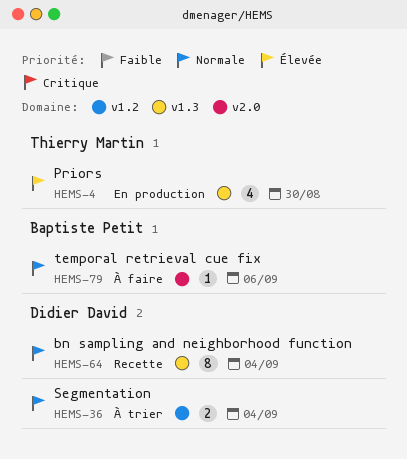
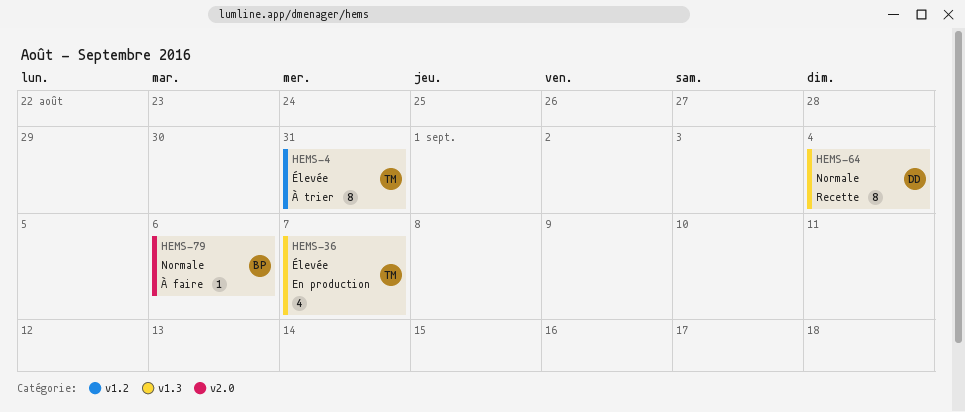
HEMS-4, status: En production -> À trier
HEMS-4, label: v1.3 -> v1.2
HEMS-4, estimate: 4 -> 8
HEMS-4, due: Aug 30 -> Aug 31
HEMS-36, status: À trier -> En production
HEMS-36, owner: Didier David -> Thierry Martin
HEMS-36, priority: Normale -> Élevée
HEMS-36, label: v1.2 -> v1.3
HEMS-36, estimate: 2 -> 4
HEMS-36, due: Sep 4 -> Sep 7

